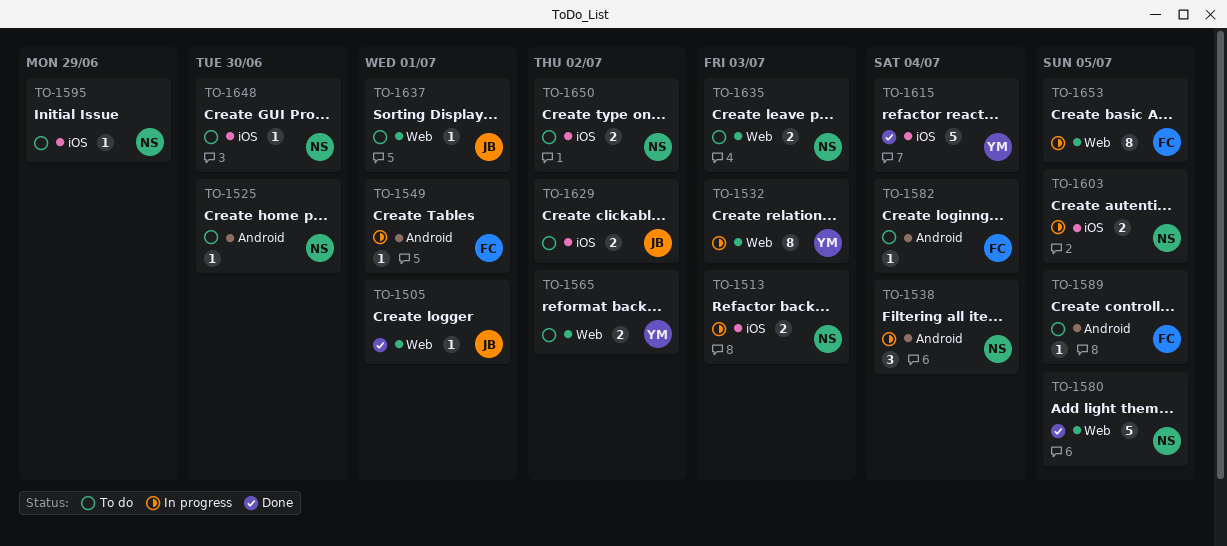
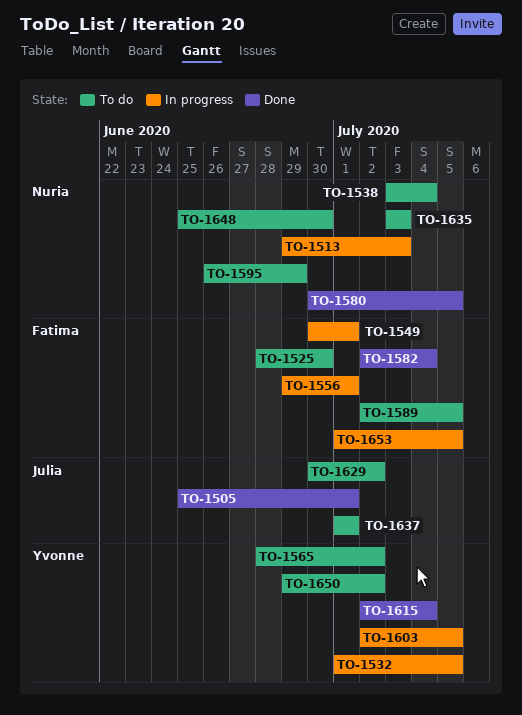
TO-1525, owner: Nuria -> Fatima
TO-1532, due: Jul 3 -> Jul 5
TO-1538, status: In progress -> To do
TO-1556: none -> present
TO-1582, status: To do -> Done
TO-1603, owner: Nuria -> Yvonne
TO-1650, owner: Nuria -> Yvonne

